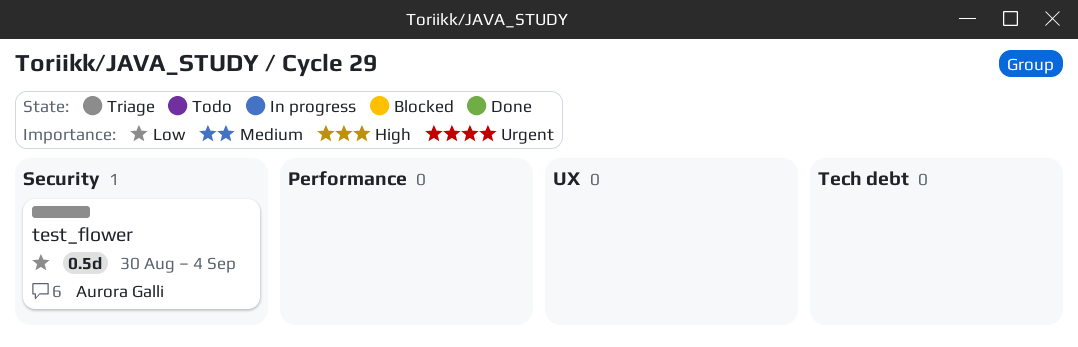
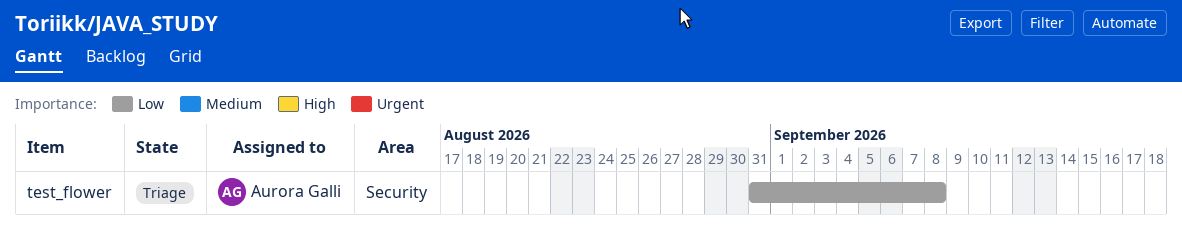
test_flower, start: Aug 30 -> Aug 31
test_flower, due: Sep 4 -> Sep 8

